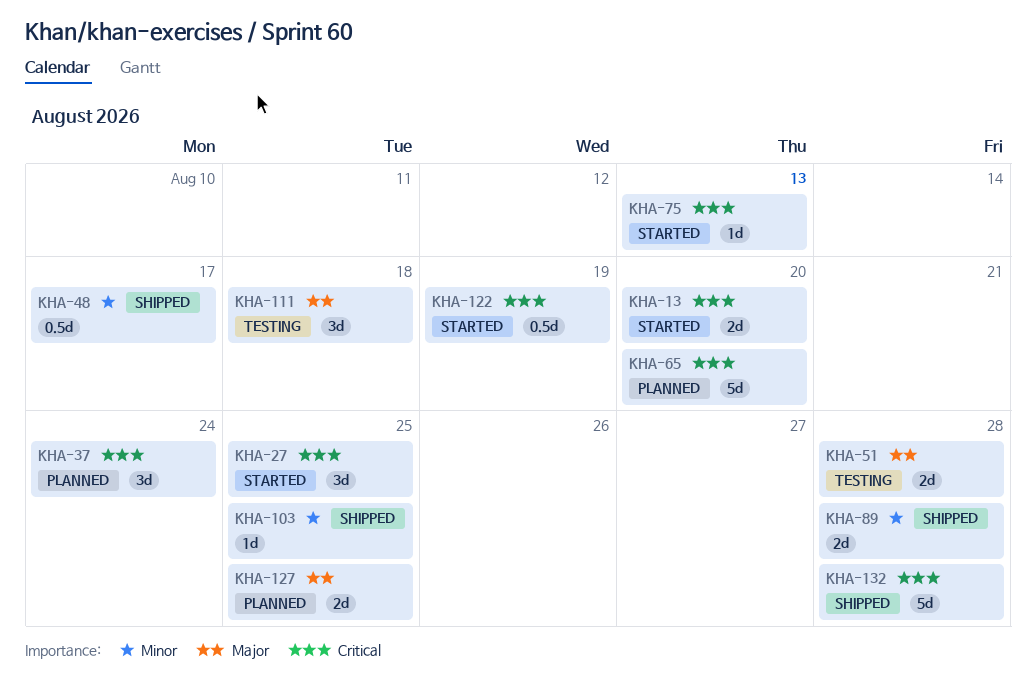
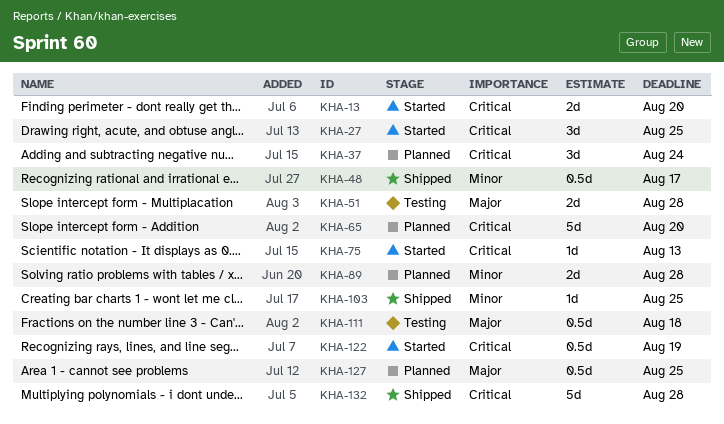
KHA-89, status: Shipped -> Planned
KHA-111, estimate: 3d -> 0.5d
KHA-127, estimate: 2d -> 0.5d

